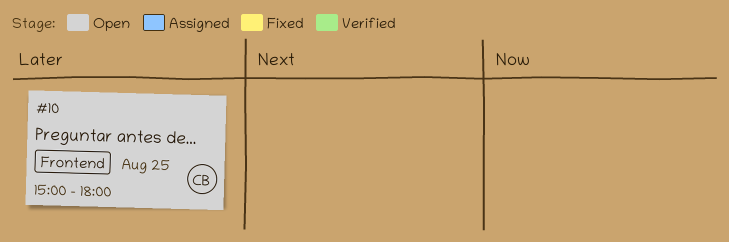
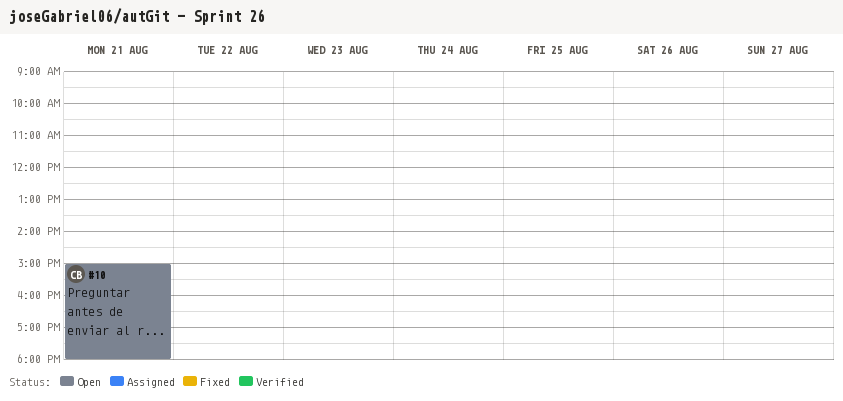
#10, day: Aug 25 -> Aug 21

